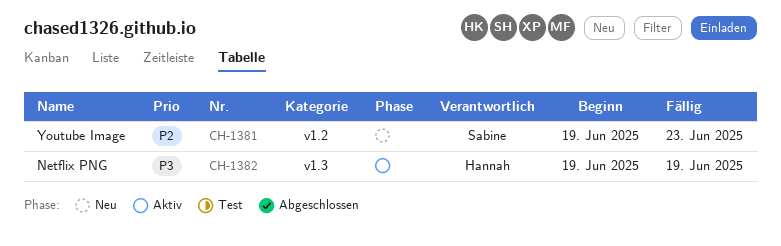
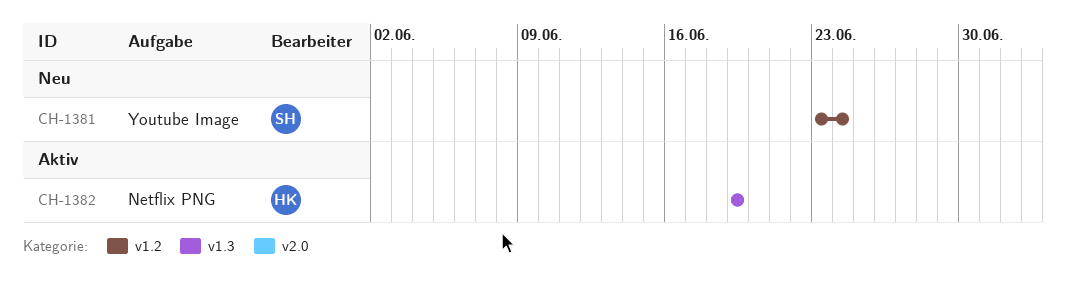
CH-1381, start: Jun 19 -> Jun 23
CH-1381, due: Jun 23 -> Jun 24

